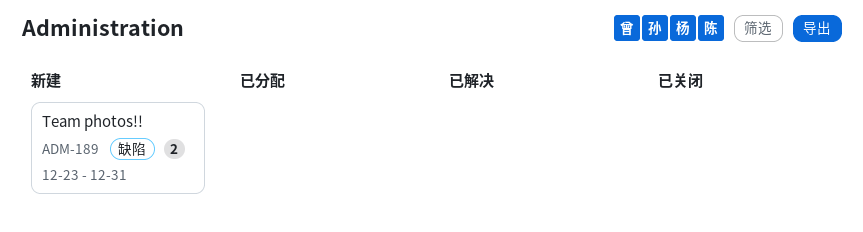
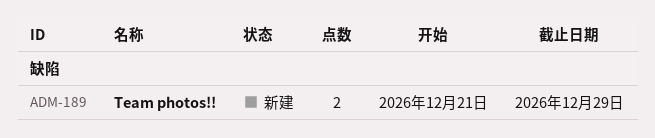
ADM-189, start: Dec 23 -> Dec 21
ADM-189, due: Dec 31 -> Dec 29

